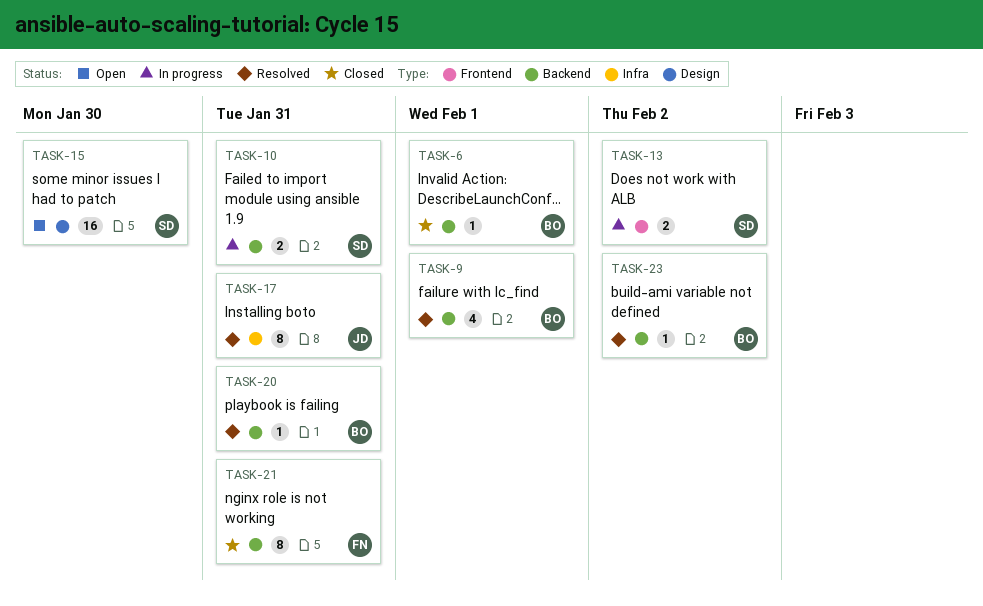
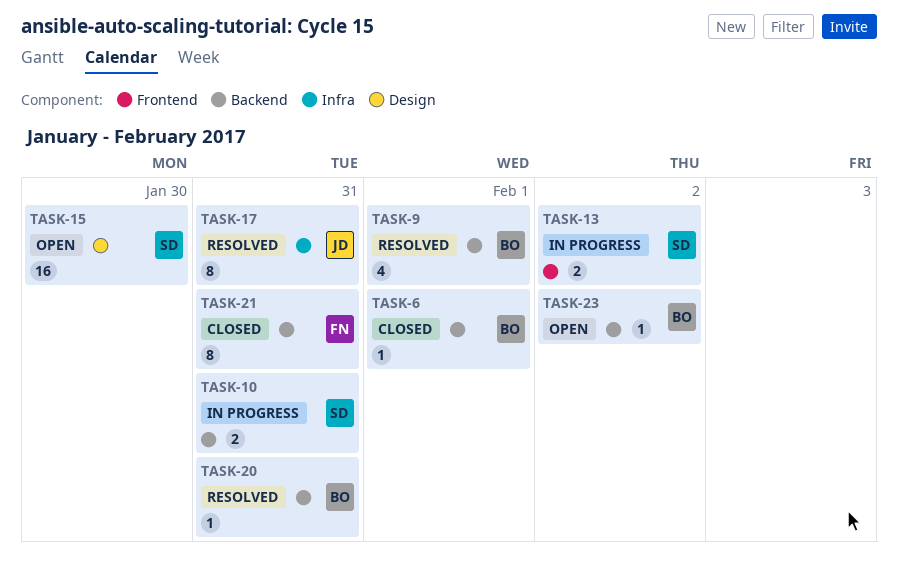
TASK-23, status: Resolved -> Open

